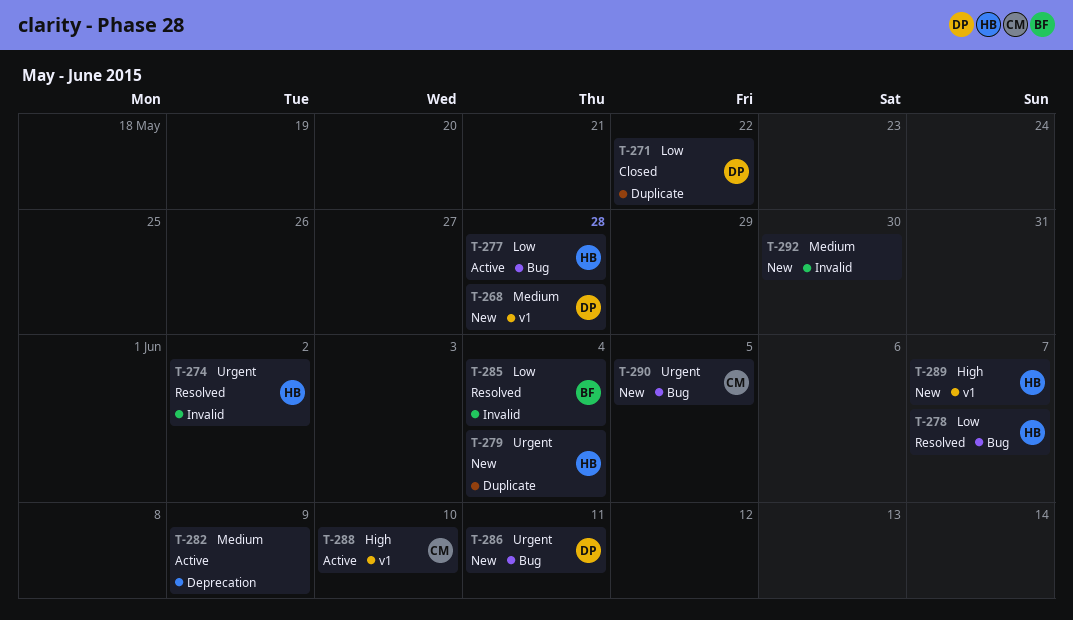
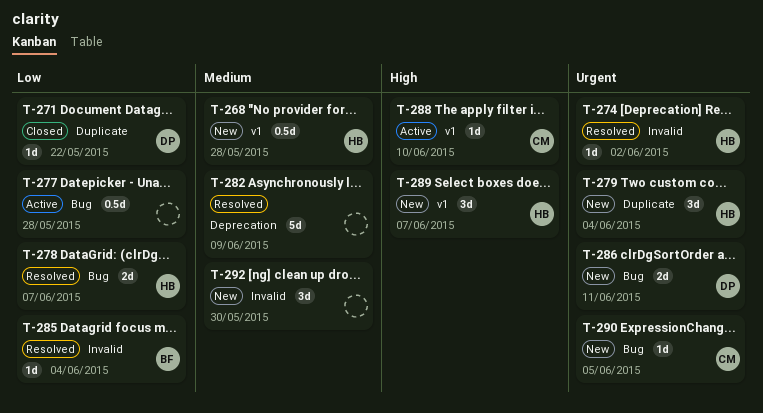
T-268, owner: DP -> HB
T-277, owner: HB -> none
T-282, status: Active -> Resolved

